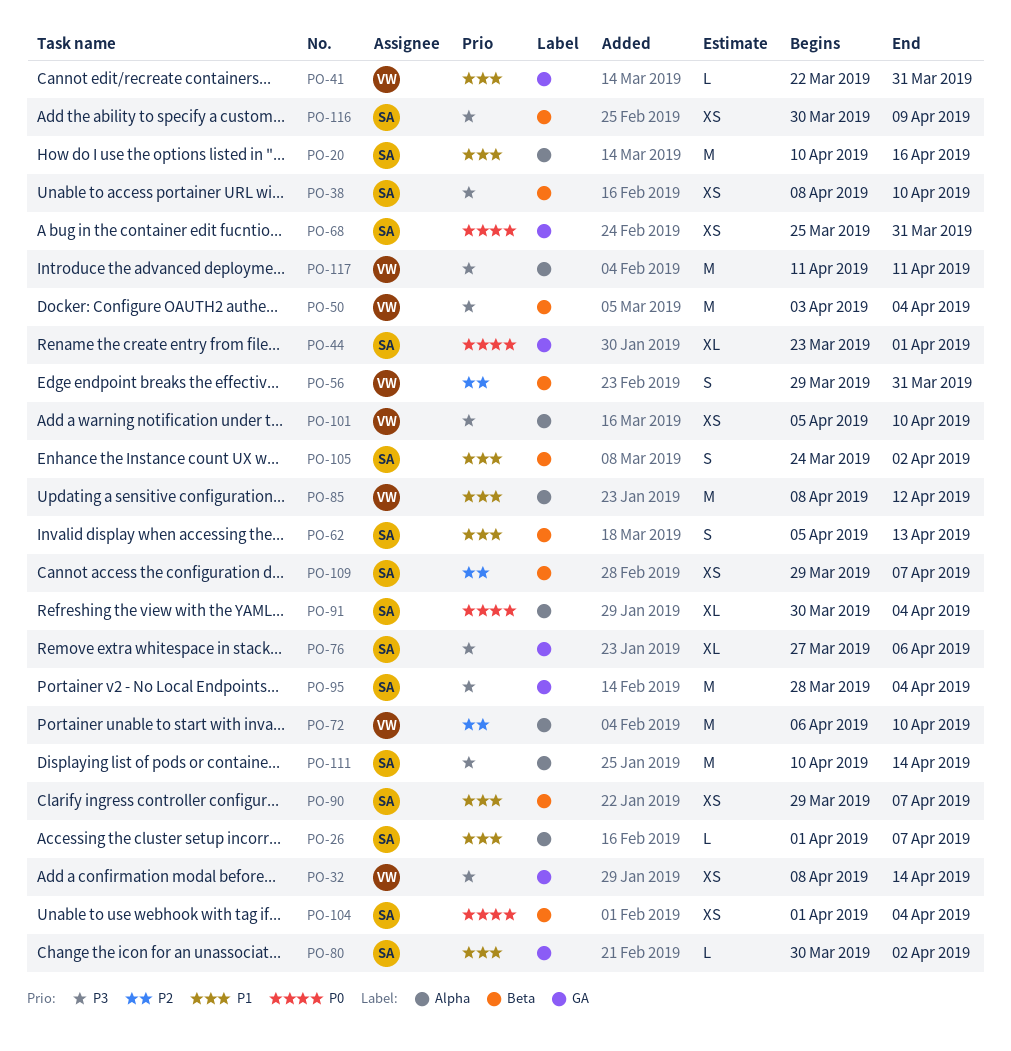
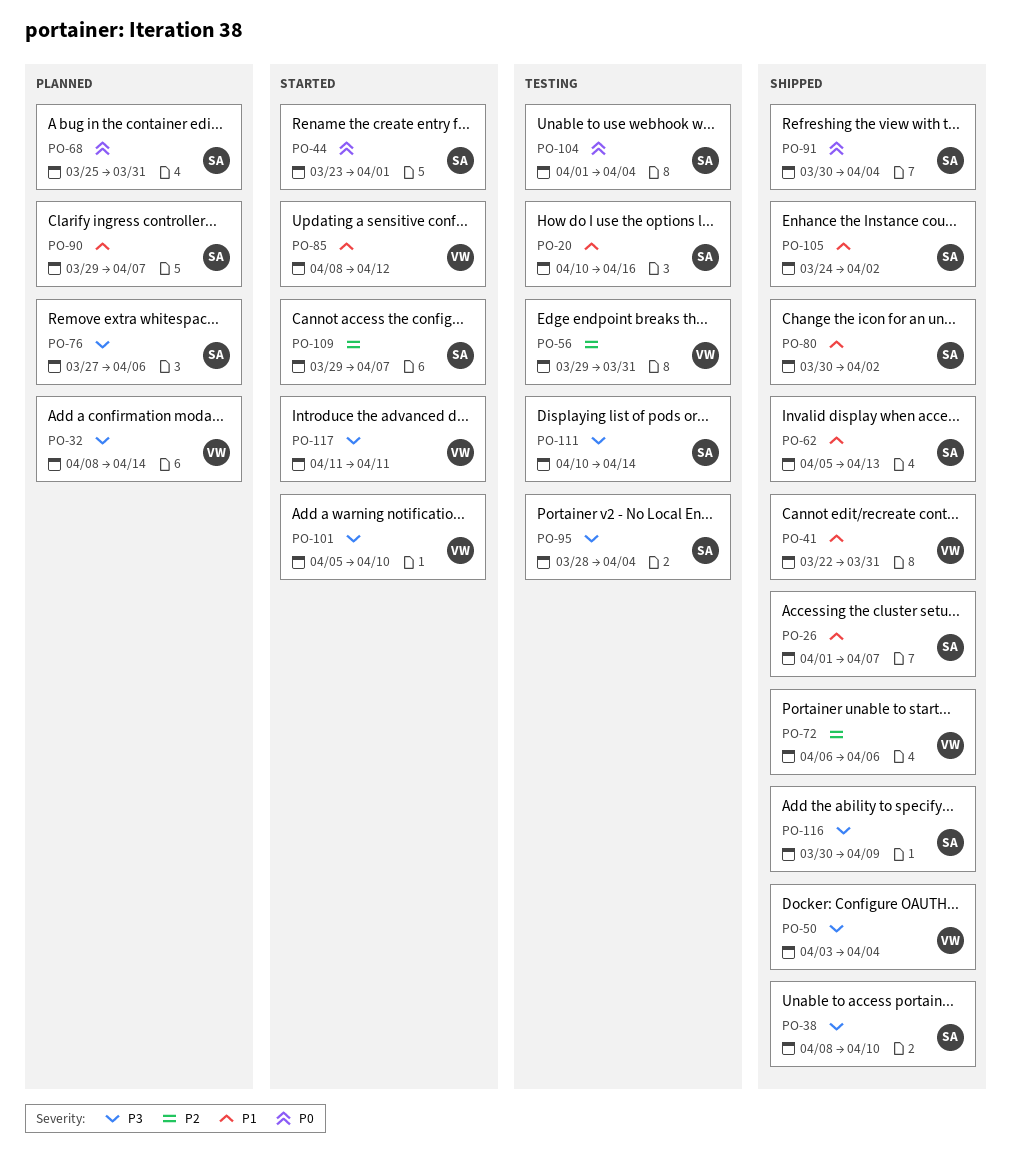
PO-72, due: Apr 10 -> Apr 6

